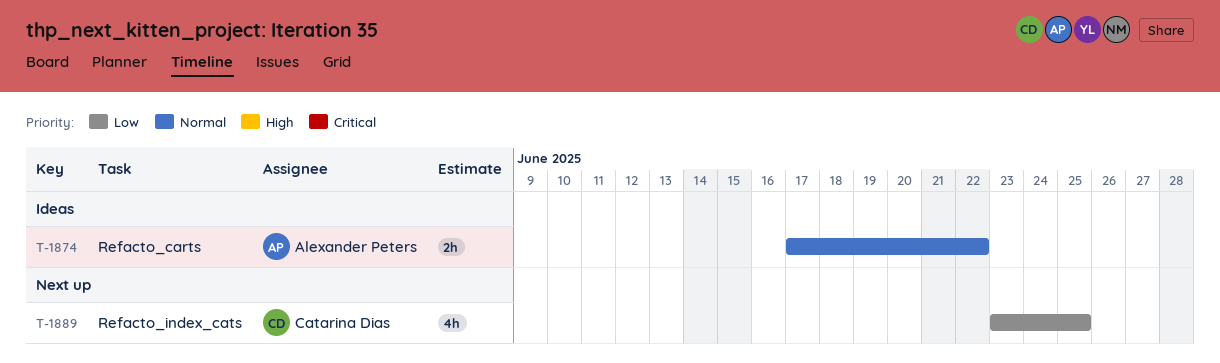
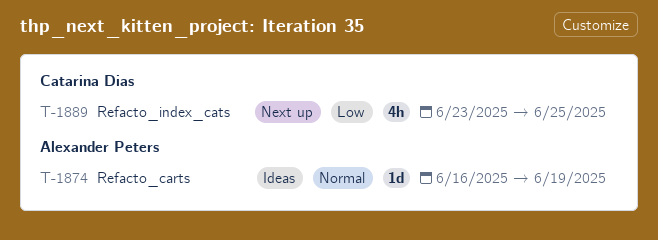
T-1874, estimate: 2h -> 1d
T-1874, start: Jun 17 -> Jun 16
T-1874, due: Jun 22 -> Jun 19

